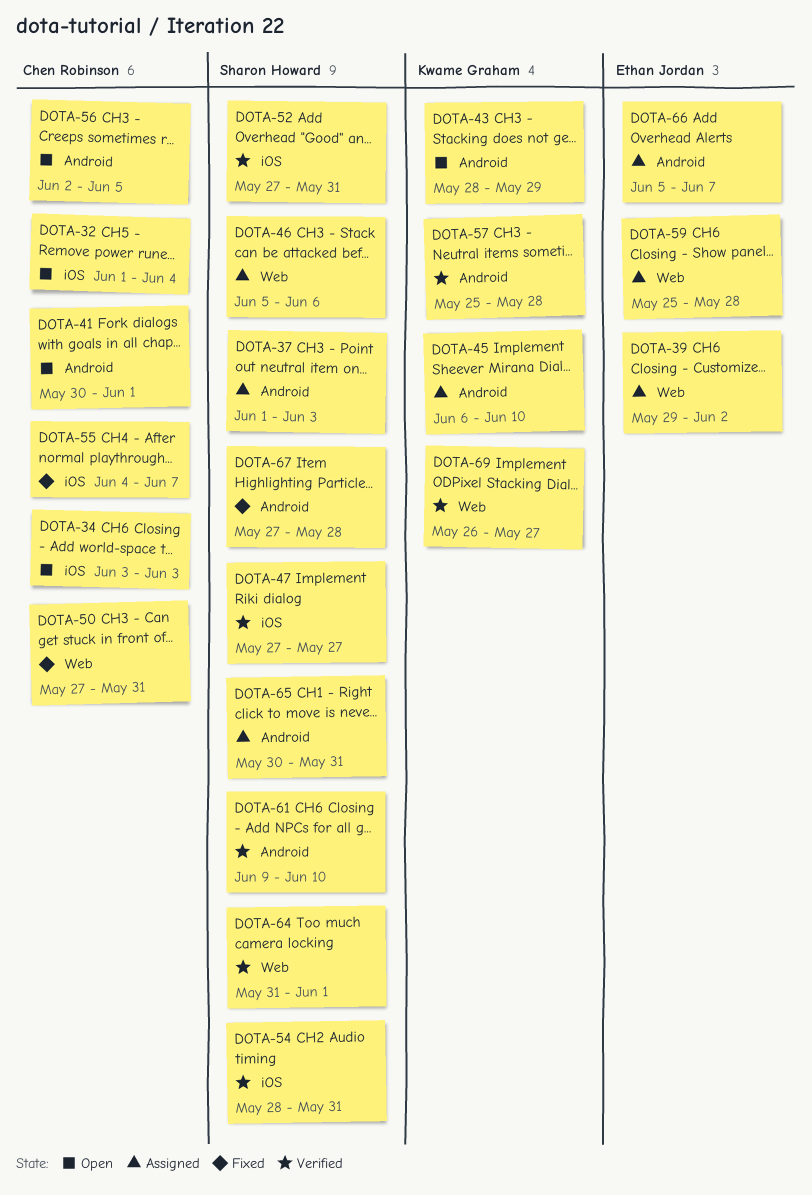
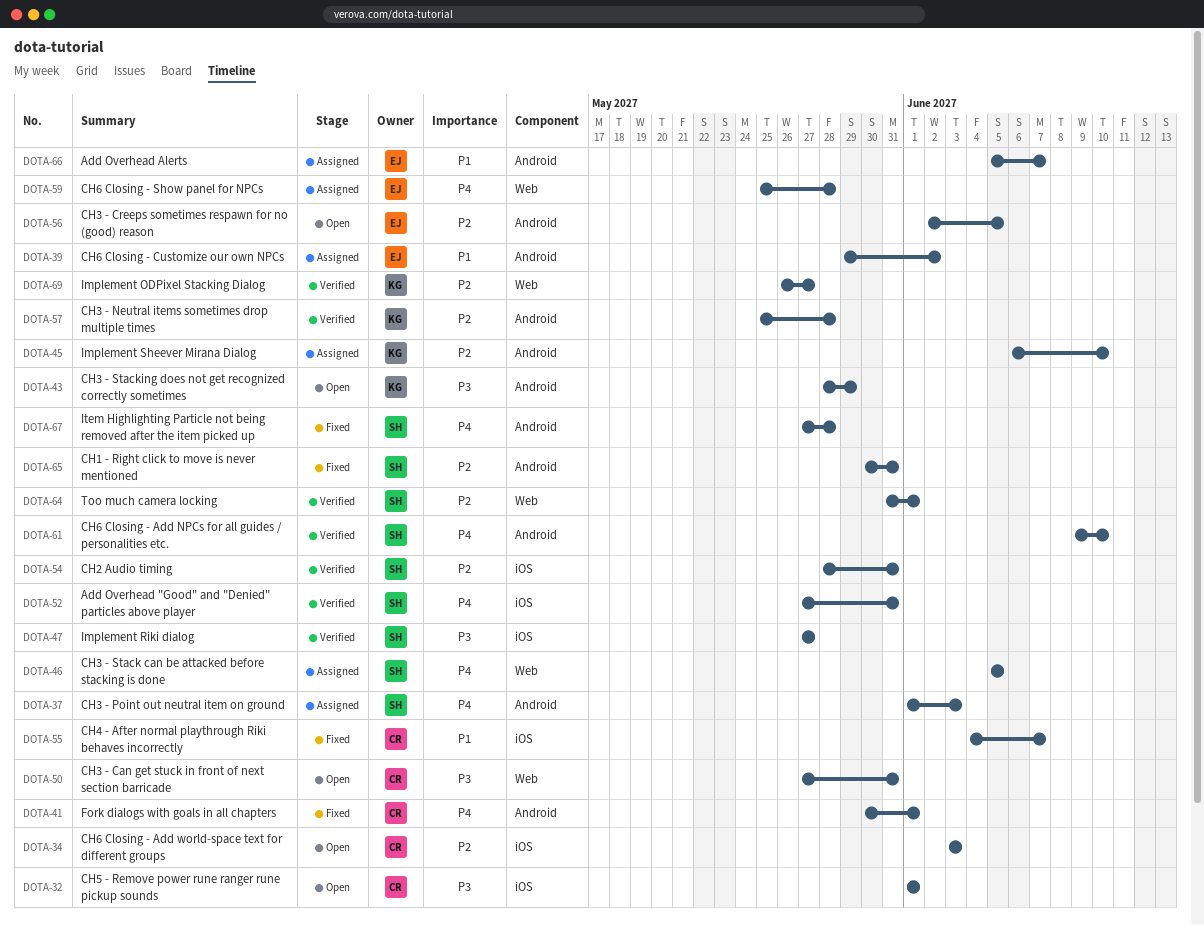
DOTA-32, due: Jun 4 -> Jun 1
DOTA-39, label: Web -> Android
DOTA-41, status: Open -> Fixed
DOTA-46, due: Jun 6 -> Jun 5
DOTA-50, status: Fixed -> Open
DOTA-56, owner: Chen Robinson -> Ethan Jordan
DOTA-65, status: Assigned -> Fixed

